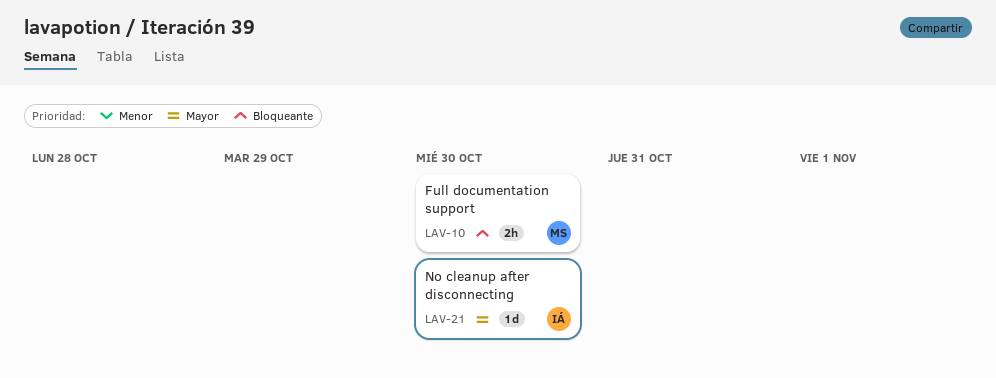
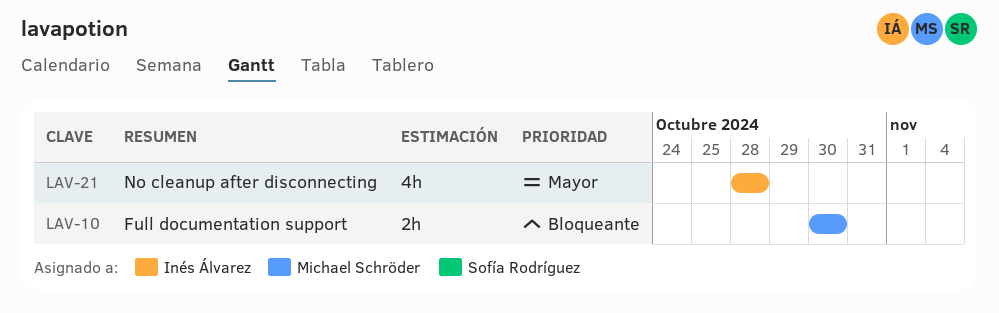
LAV-21, estimate: 1d -> 4h
LAV-21, due: Oct 30 -> Oct 28

